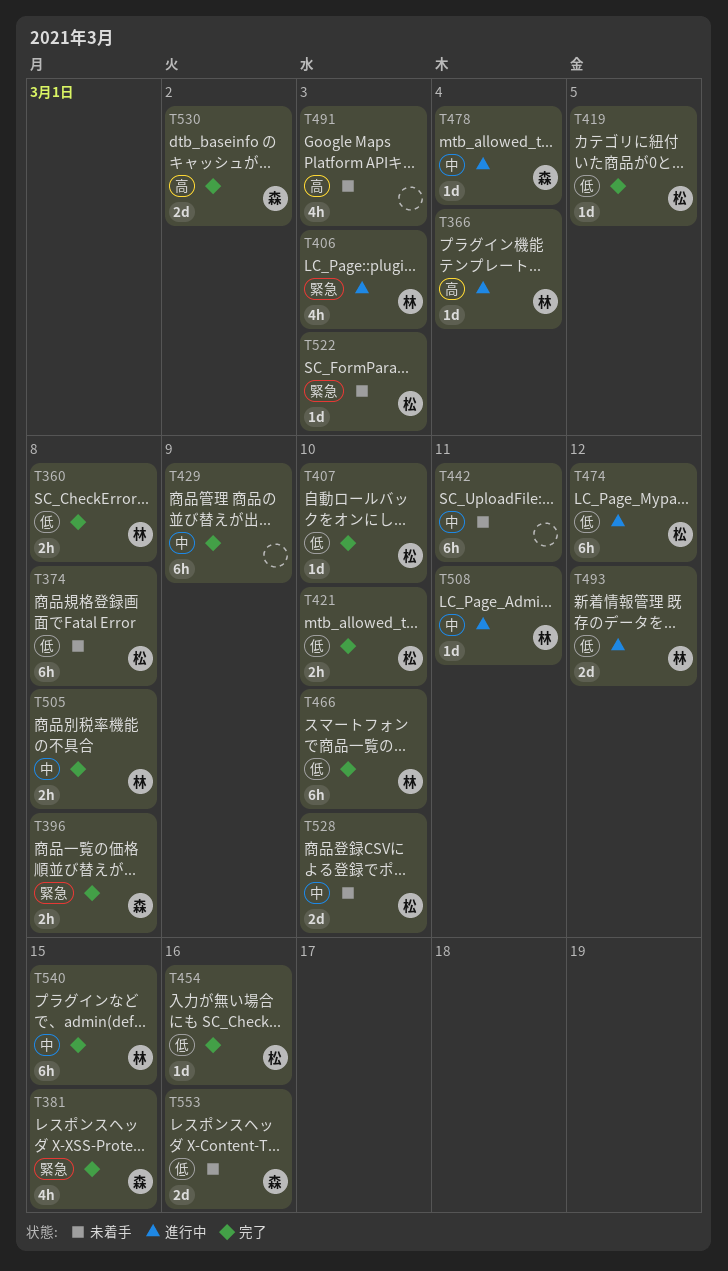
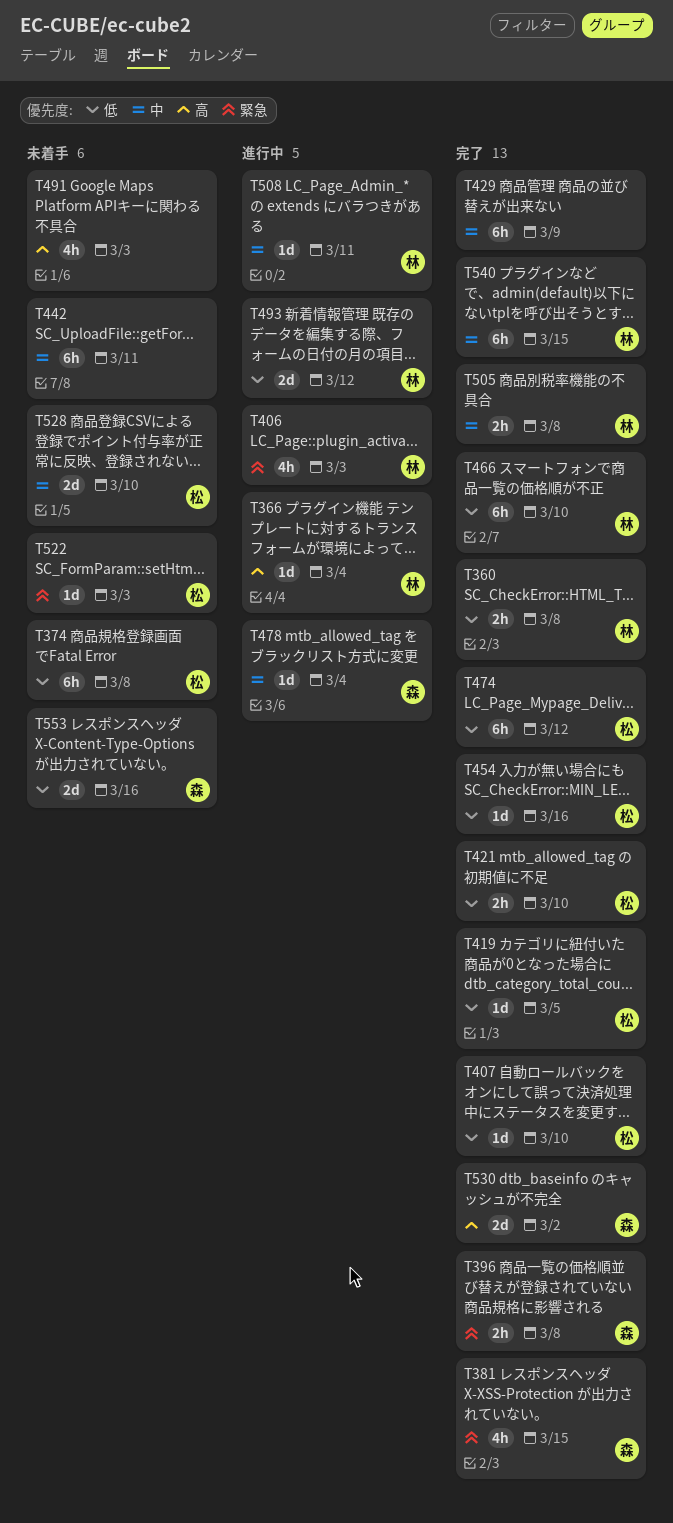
T474, status: 進行中 -> 完了

